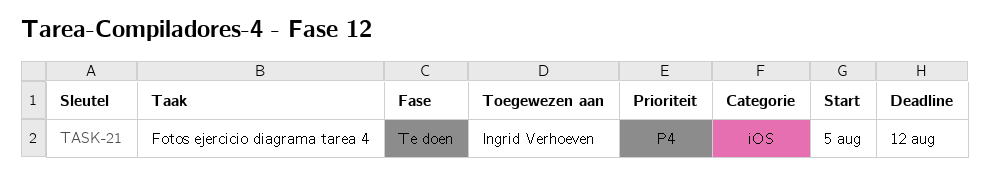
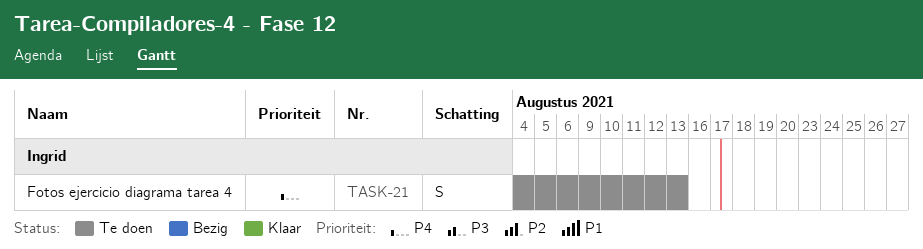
TASK-21, start: Aug 5 -> Aug 4
TASK-21, due: Aug 12 -> Aug 13

